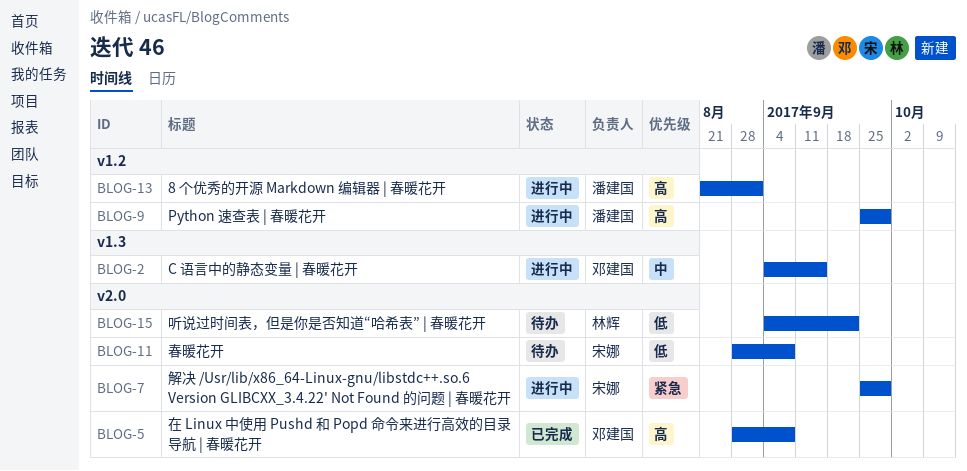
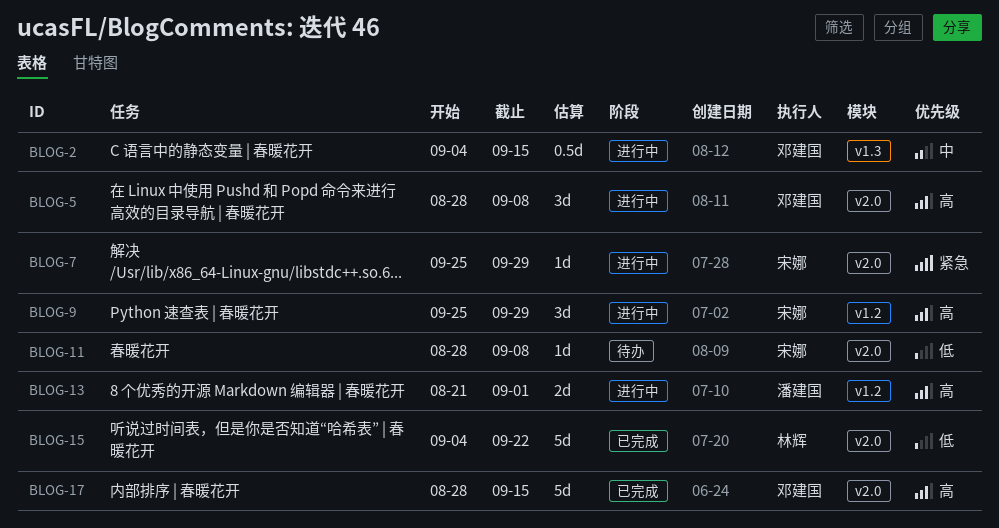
BLOG-5, status: 已完成 -> 进行中
BLOG-9, owner: 潘建国 -> 宋娜
BLOG-15, status: 待办 -> 已完成
BLOG-17: none -> present

